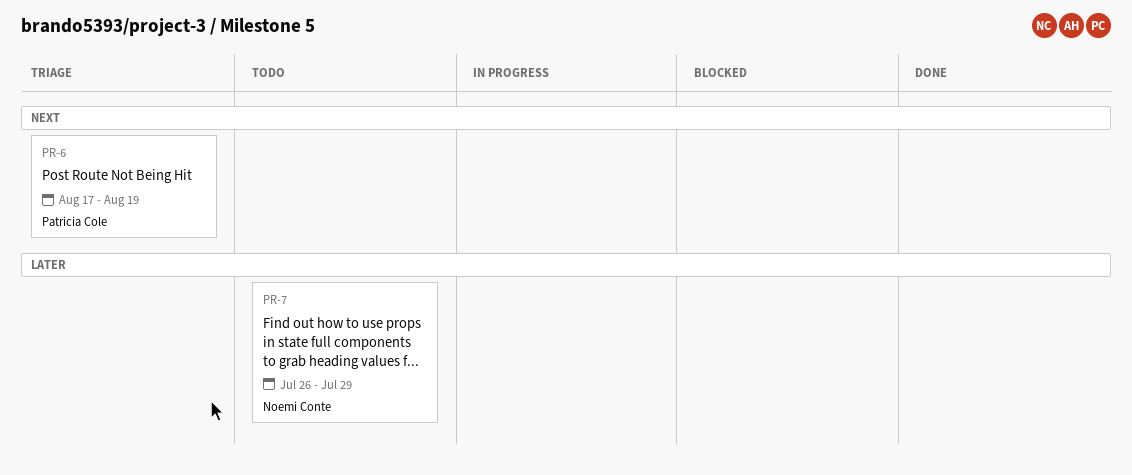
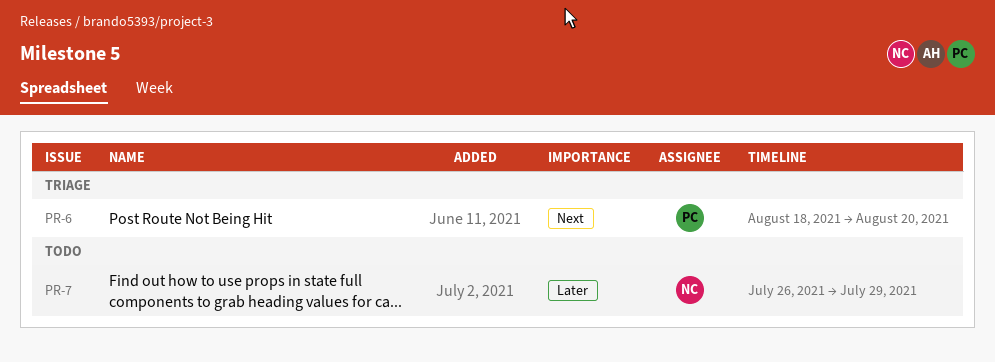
PR-6, start: Aug 17 -> Aug 18
PR-6, due: Aug 19 -> Aug 20

